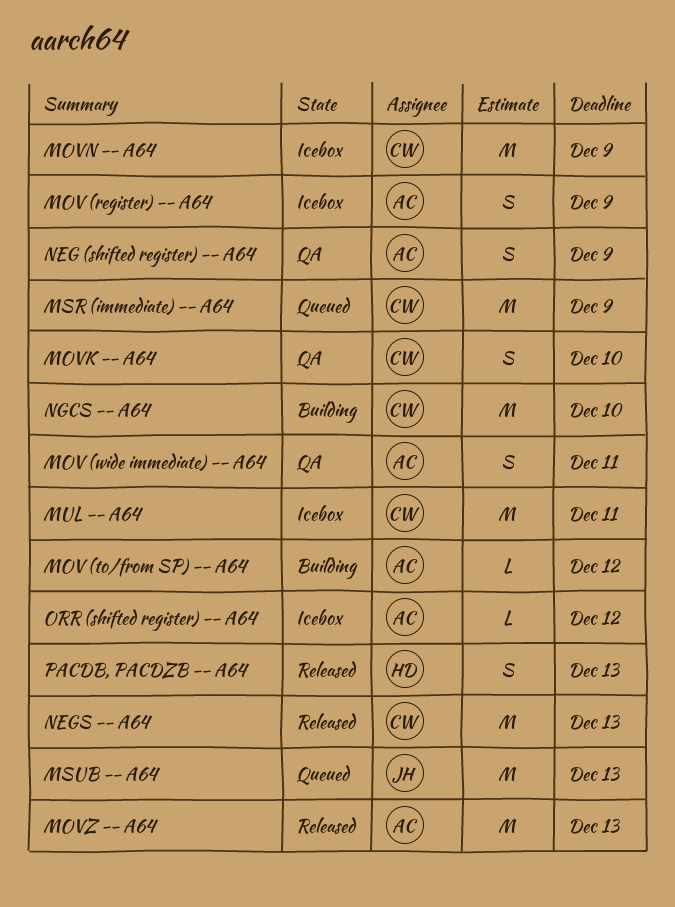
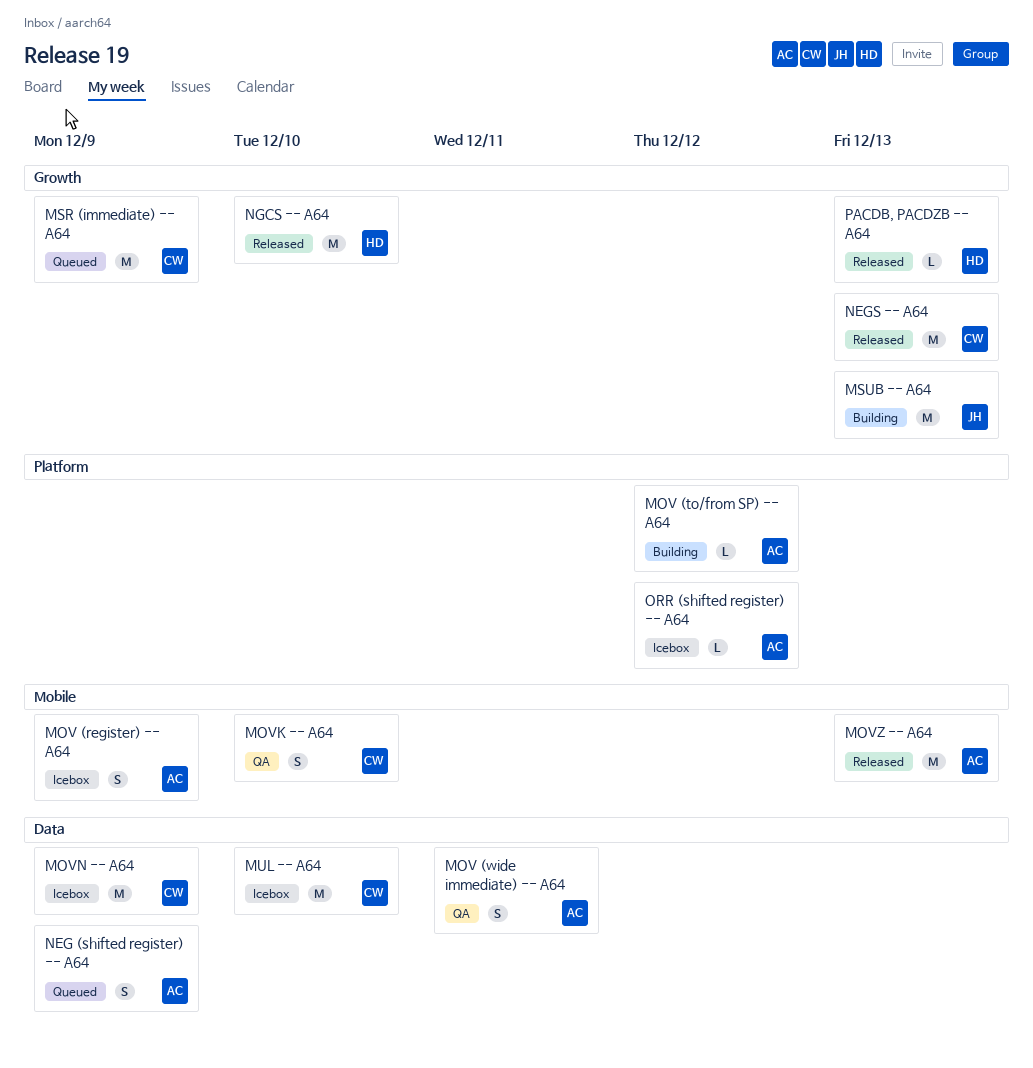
MSUB -- A64, status: Queued -> Building
MUL -- A64, due: Dec 11 -> Dec 10
NEG (shifted register) -- A64, status: QA -> Queued
NGCS -- A64, status: Building -> Released
NGCS -- A64, owner: CW -> HD
PACDB, PACDZB -- A64, estimate: S -> L

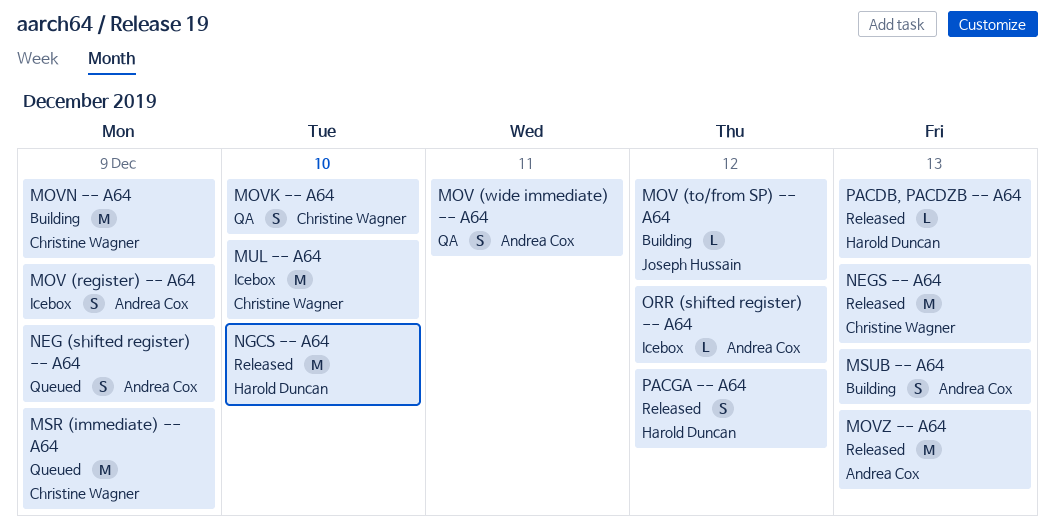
MOV (to/from SP) -- A64, owner: Andrea Cox -> Joseph Hussain
MOVN -- A64, status: Icebox -> Building
MSUB -- A64, owner: Joseph Hussain -> Andrea Cox
MSUB -- A64, estimate: M -> S
PACGA -- A64: none -> present

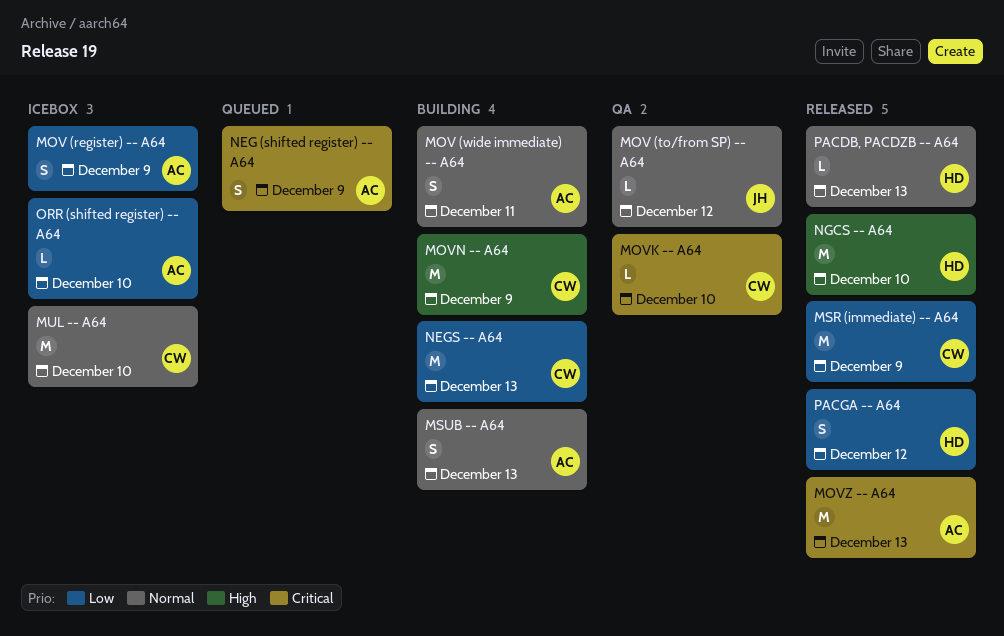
MOV (to/from SP) -- A64, status: Building -> QA
MOV (wide immediate) -- A64, status: QA -> Building
MOVK -- A64, estimate: S -> L
MSR (immediate) -- A64, status: Queued -> Released
NEGS -- A64, status: Released -> Building
ORR (shifted register) -- A64, due: Dec 12 -> Dec 10

